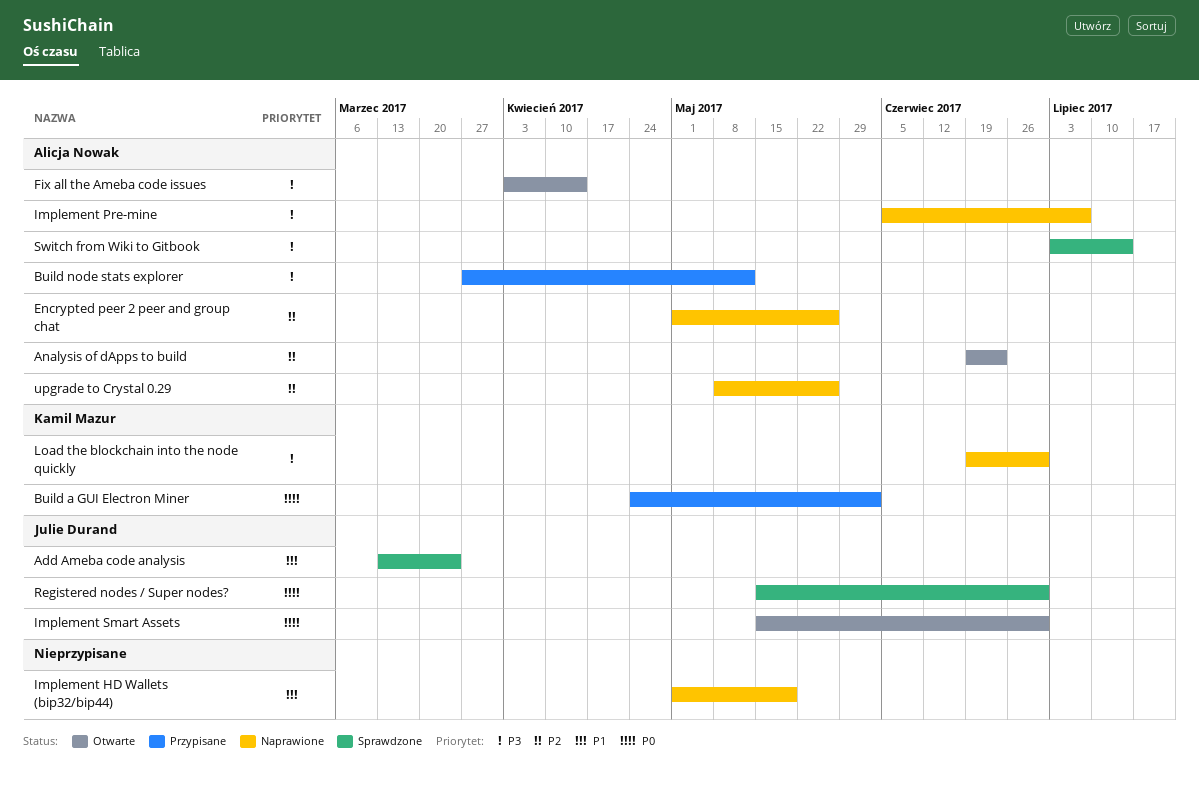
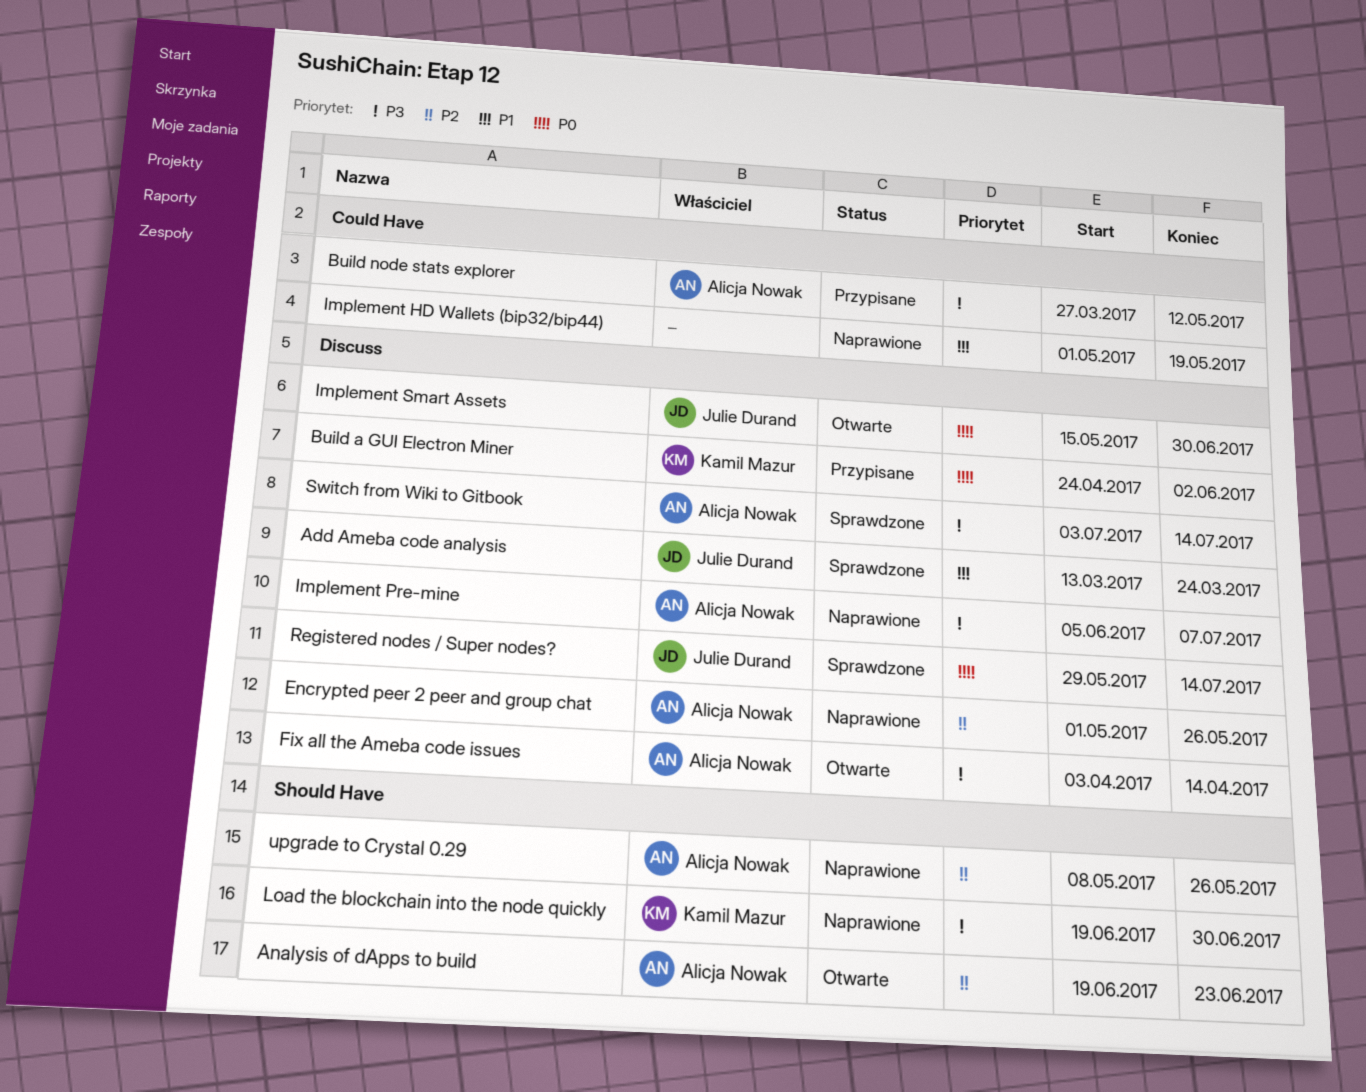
Registered nodes / Super nodes?, start: May 15 -> May 29
Registered nodes / Super nodes?, due: Jun 30 -> Jul 14

